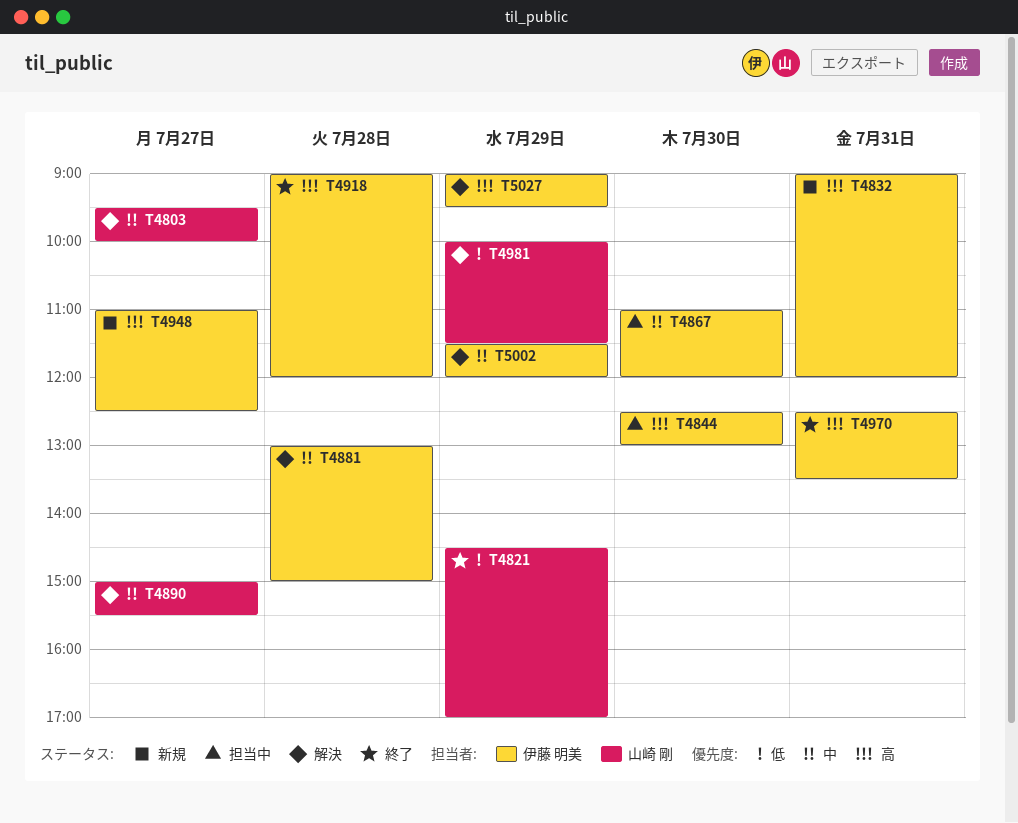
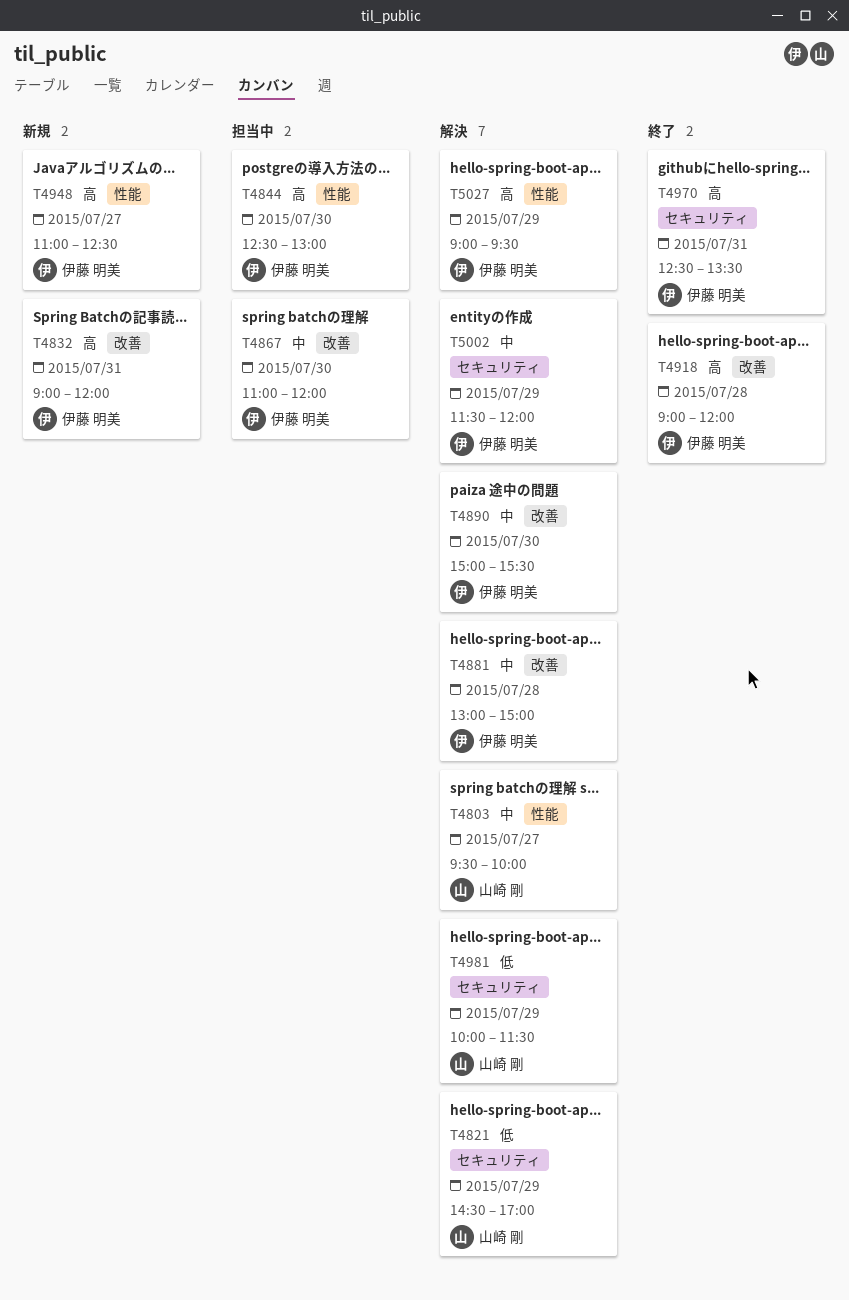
T4821, status: 終了 -> 解決
T4890, owner: 山崎 剛 -> 伊藤 明美
T4890, day: Jul 27 -> Jul 30

